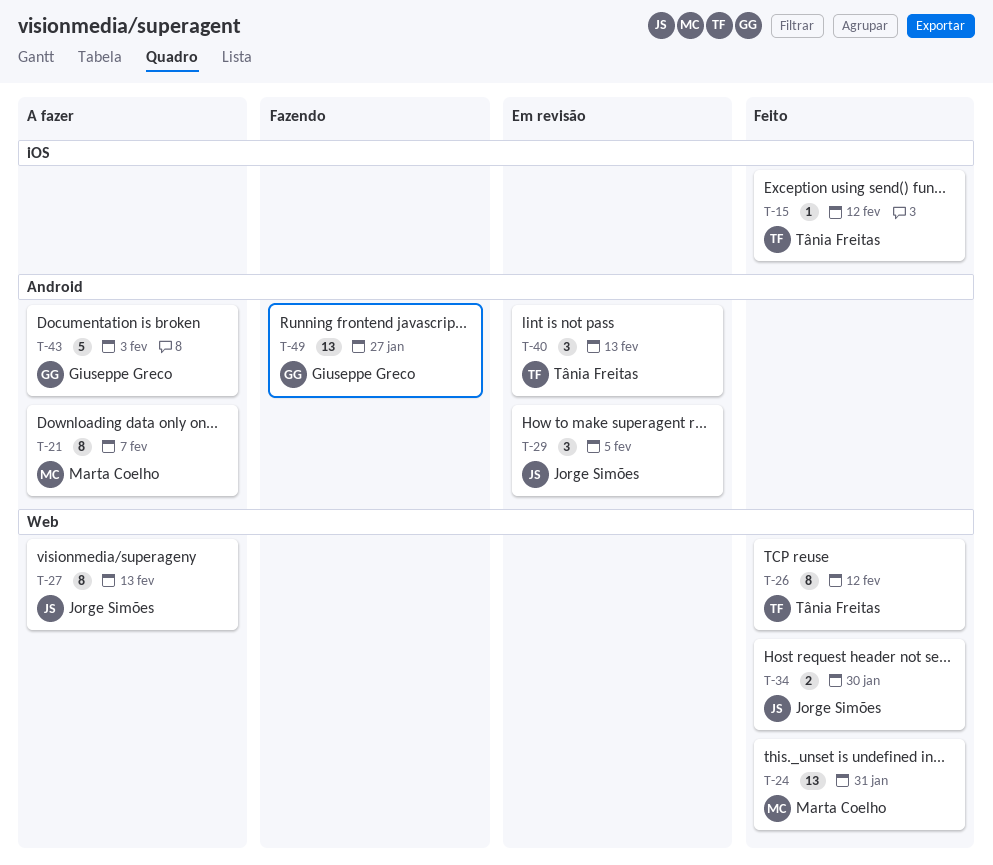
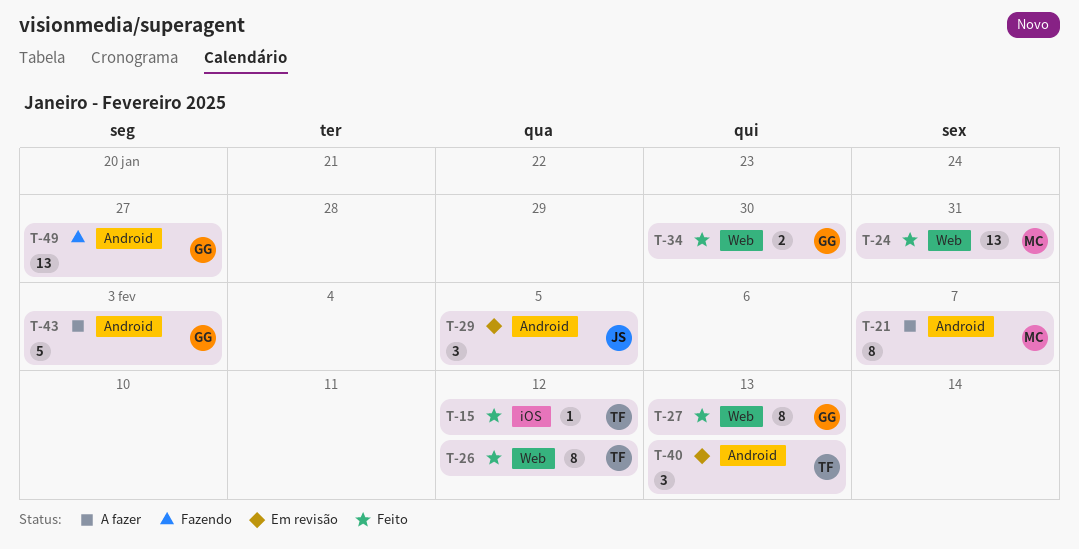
T-27, status: A fazer -> Feito
T-27, owner: Jorge Simões -> Giuseppe Greco
T-34, owner: Jorge Simões -> Giuseppe Greco

